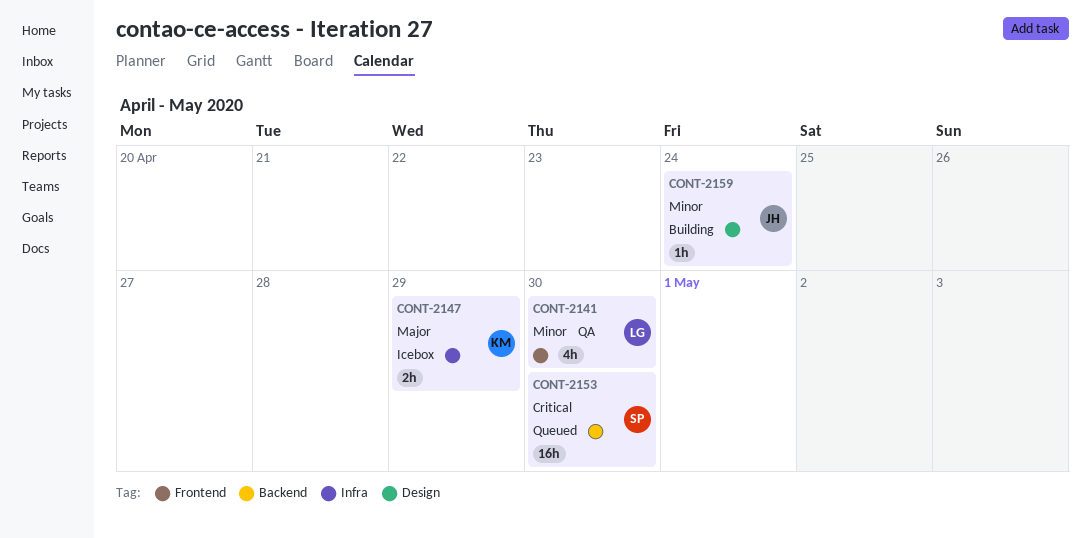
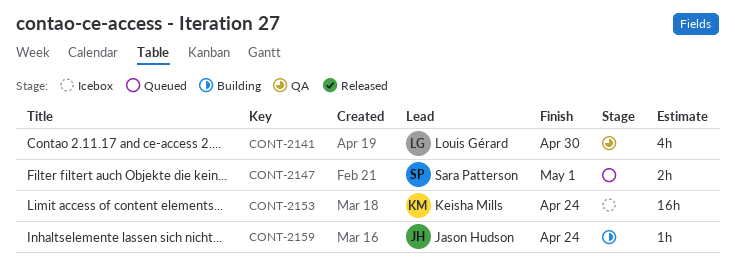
CONT-2147, status: Icebox -> Queued
CONT-2147, owner: Keisha Mills -> Sara Patterson
CONT-2147, due: Apr 29 -> May 1
CONT-2153, status: Queued -> Icebox
CONT-2153, owner: Sara Patterson -> Keisha Mills
CONT-2153, due: Apr 30 -> Apr 24

